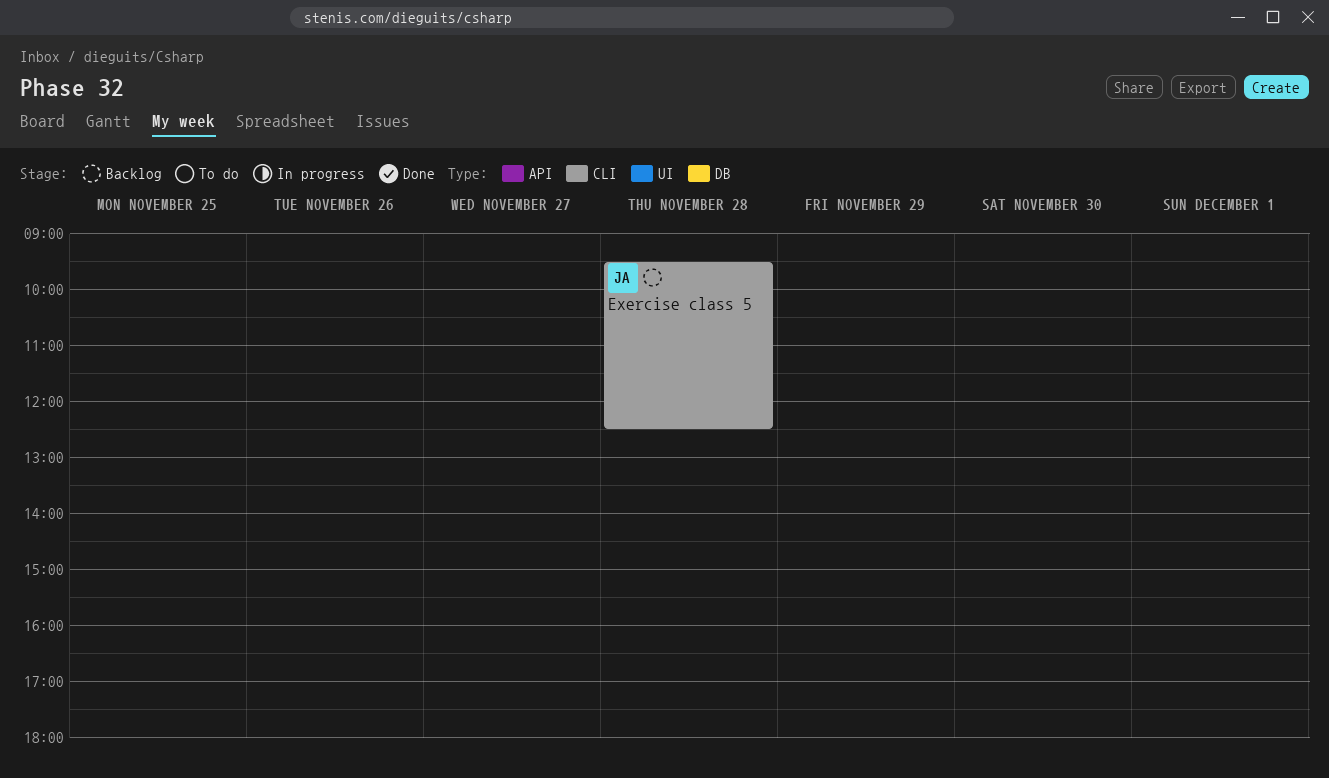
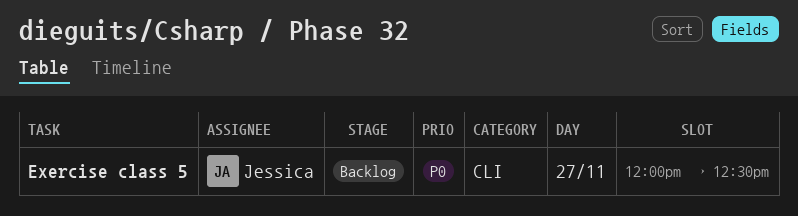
Exercise class 5, day: Nov 28 -> Nov 27
Exercise class 5, begins: 09:30 -> 12:00

